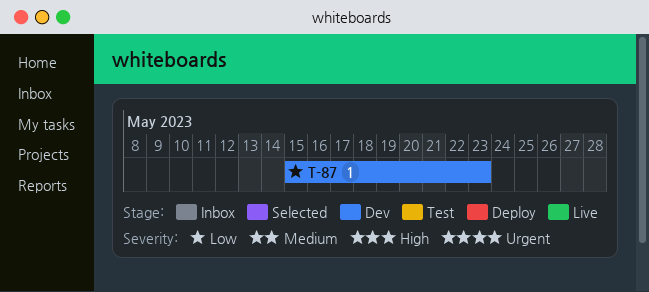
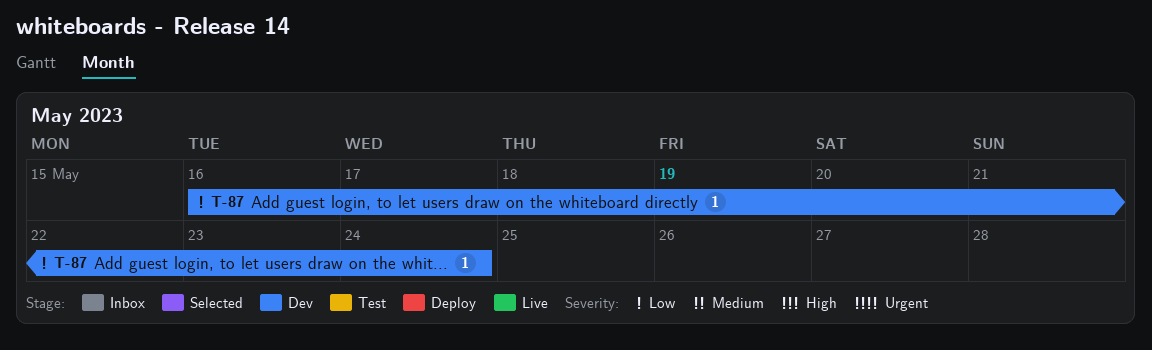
T-87, start: May 15 -> May 16
T-87, due: May 23 -> May 24

